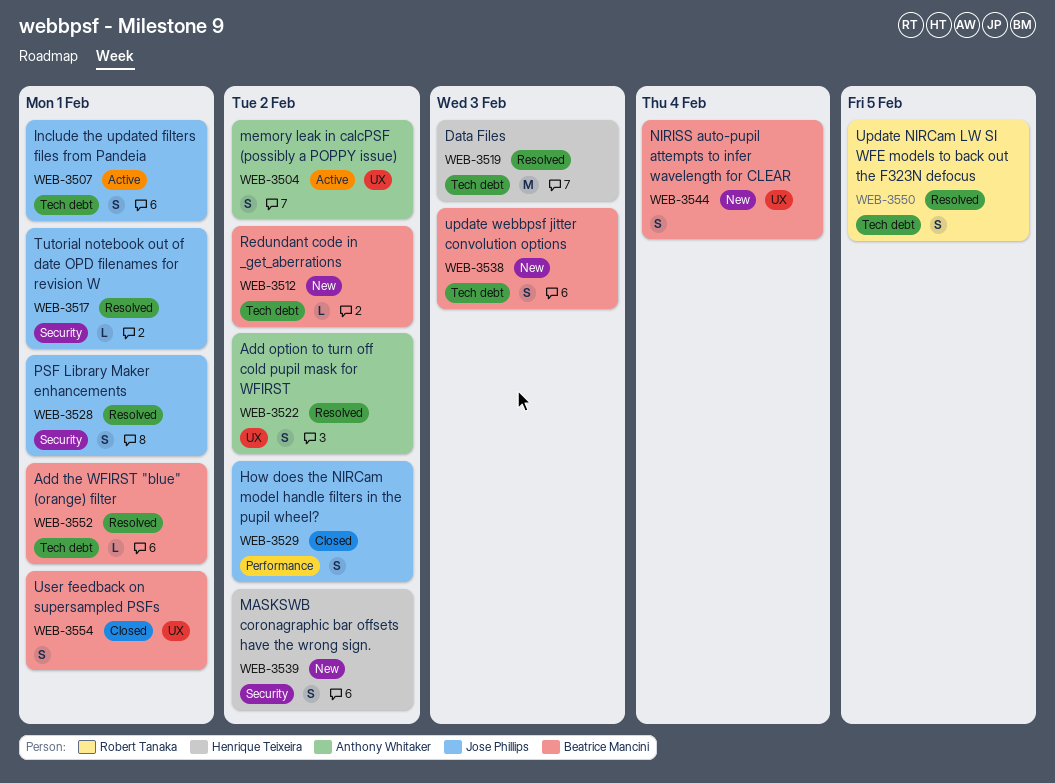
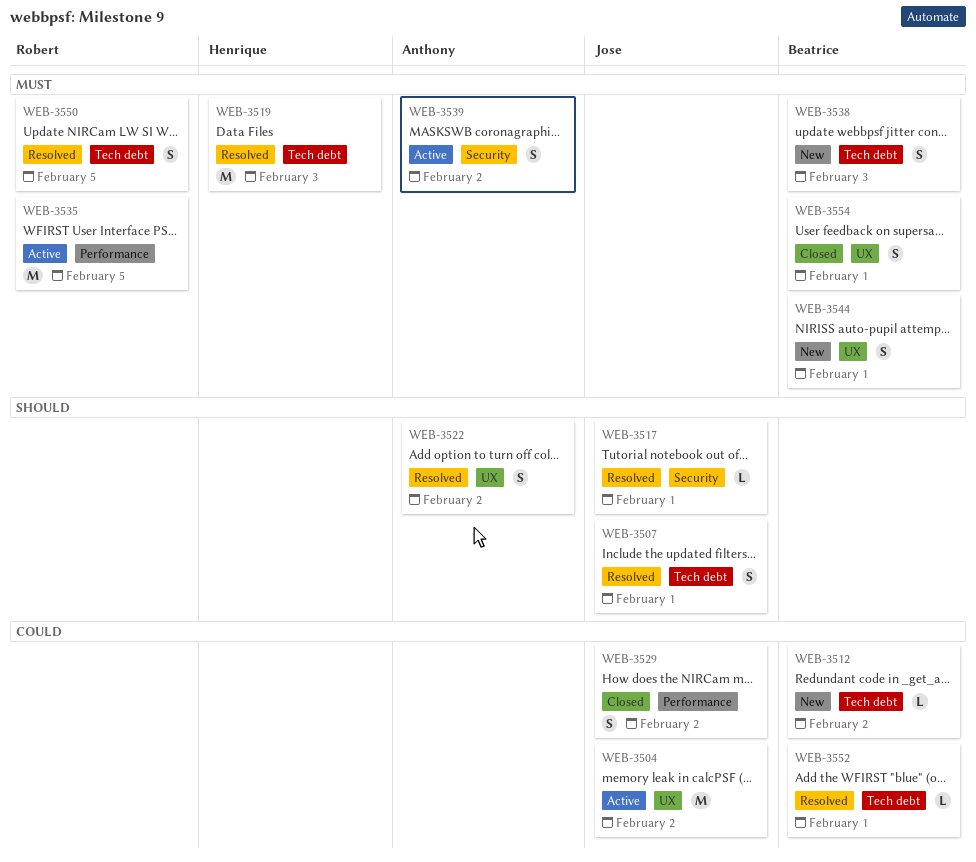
WEB-3504, owner: Anthony Whitaker -> Jose Phillips
WEB-3504, estimate: S -> M
WEB-3507, status: Active -> Resolved
WEB-3528: present -> none
WEB-3535: none -> present
WEB-3539, status: New -> Active
WEB-3539, owner: Henrique Teixeira -> Anthony Whitaker
WEB-3544, due: Feb 4 -> Feb 1

